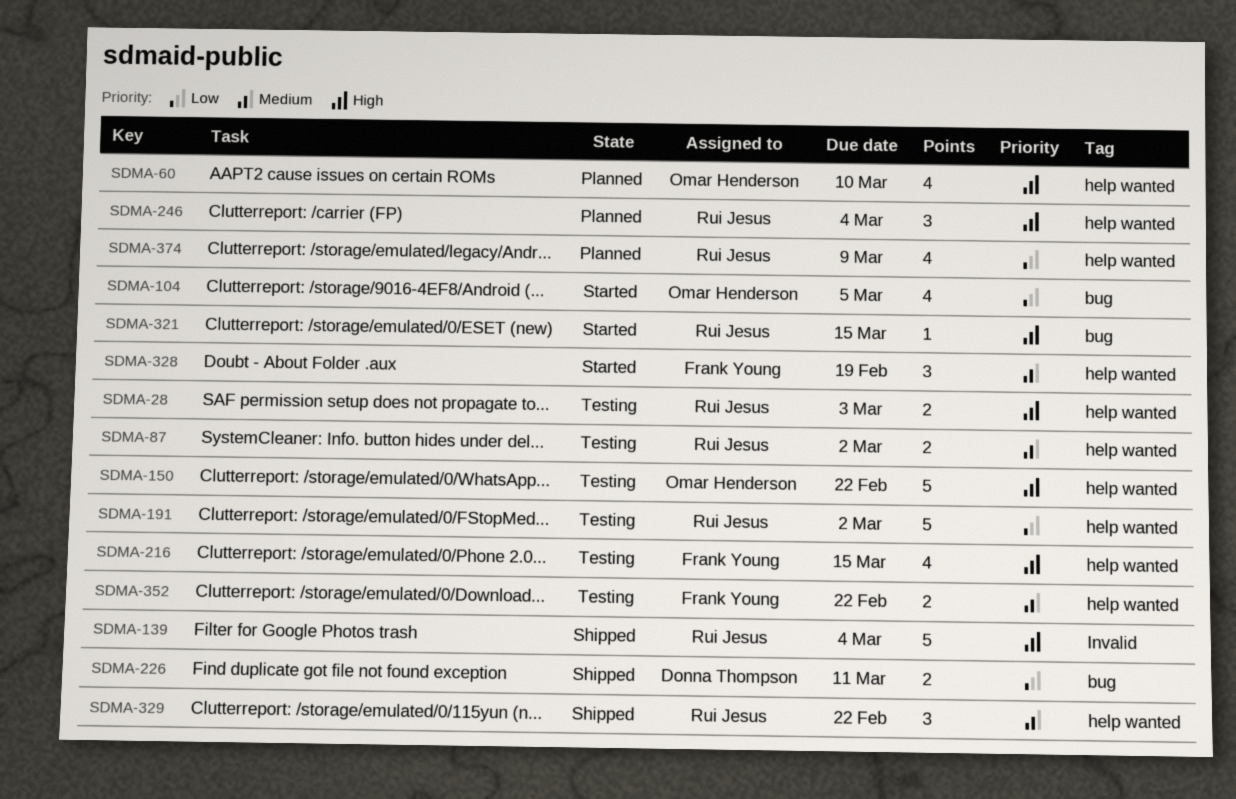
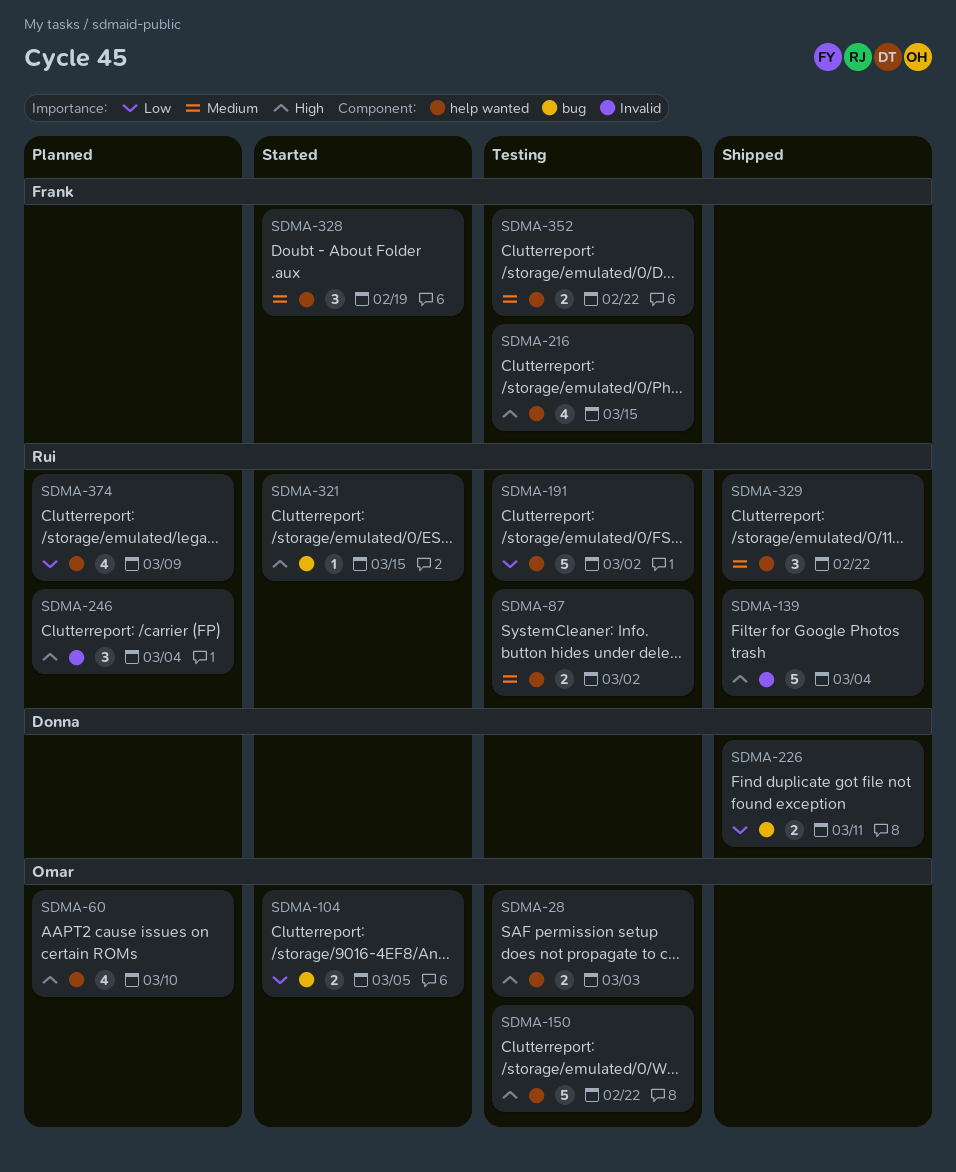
SDMA-28, owner: Rui Jesus -> Omar Henderson
SDMA-104, estimate: 4 -> 2
SDMA-246, label: help wanted -> Invalid

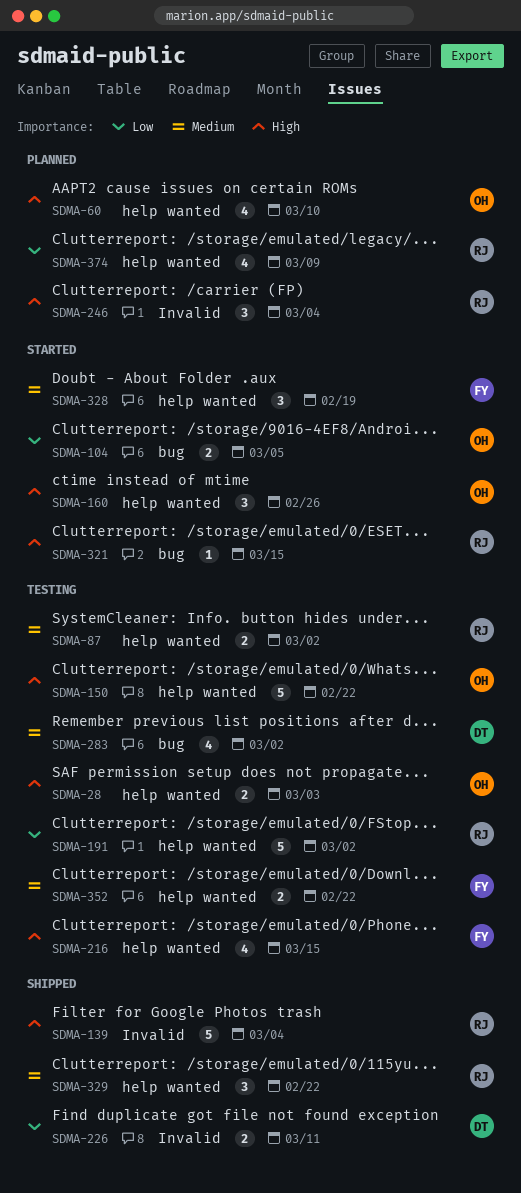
SDMA-160: none -> present
SDMA-226, label: bug -> Invalid
SDMA-283: none -> present

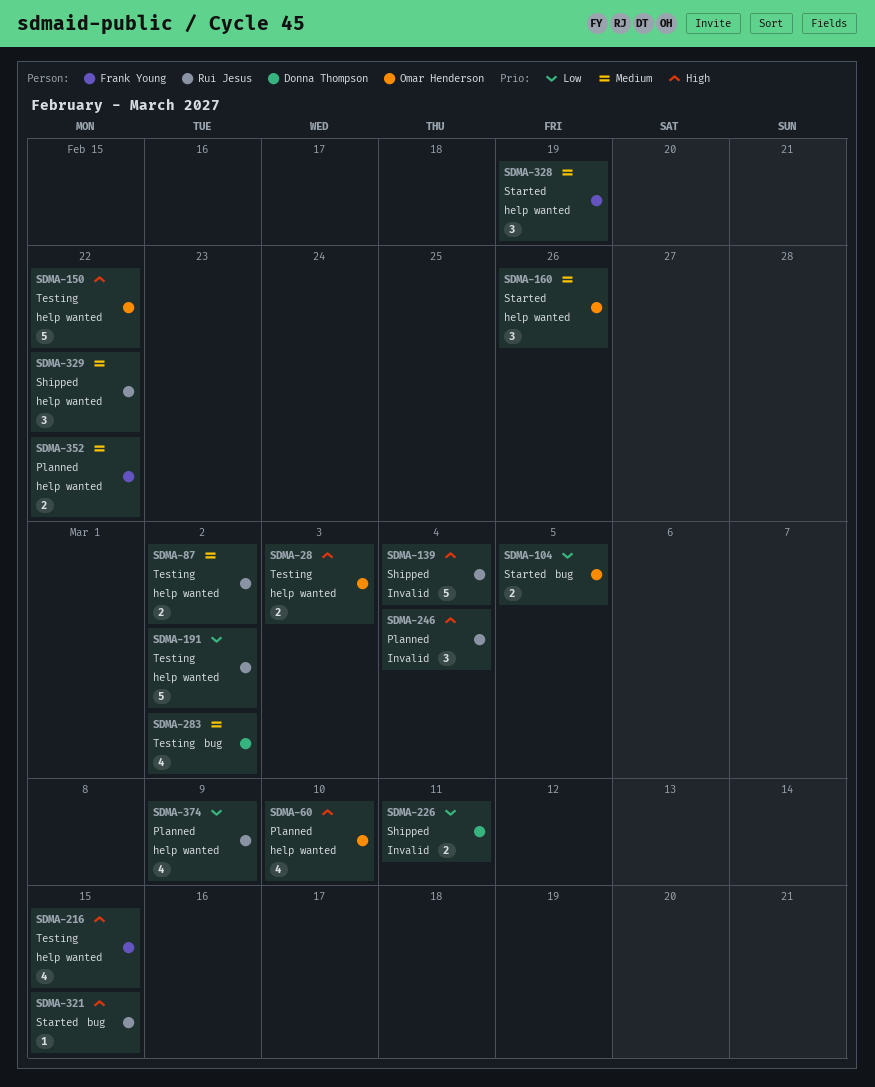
SDMA-160, priority: High -> Medium
SDMA-352, status: Testing -> Planned

